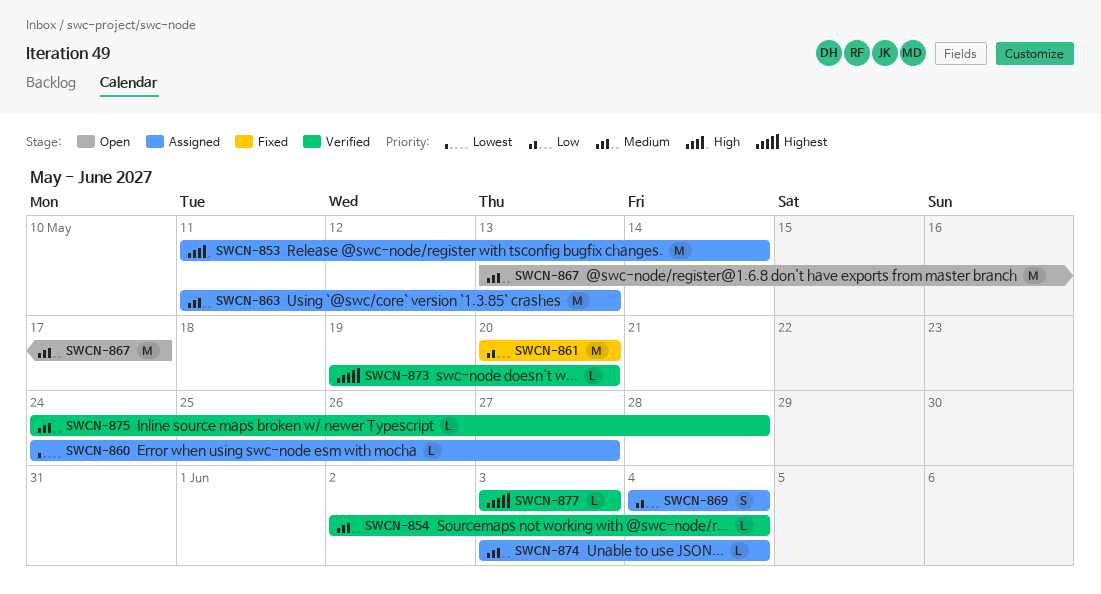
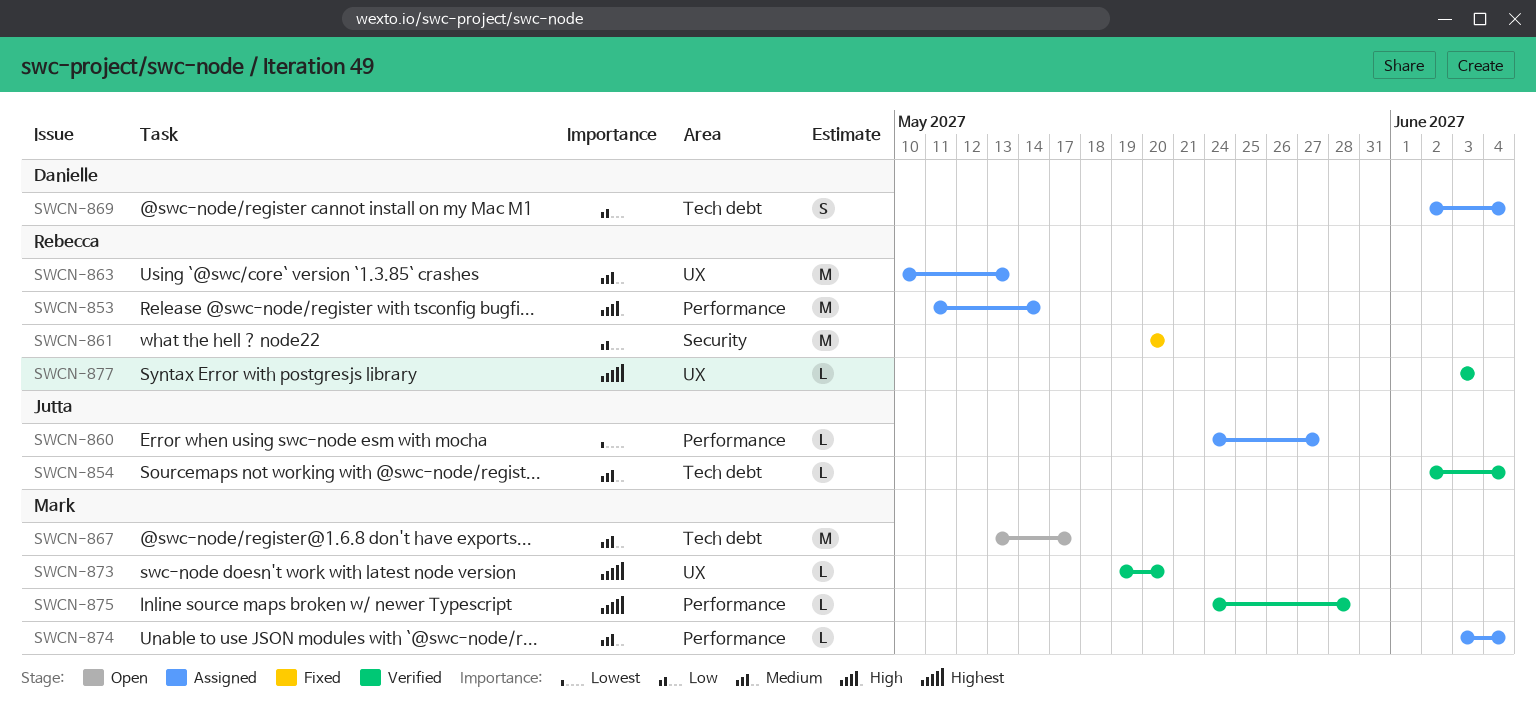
SWCN-863, start: May 11 -> May 10
SWCN-869, start: Jun 4 -> Jun 2
SWCN-875, priority: Medium -> Highest

